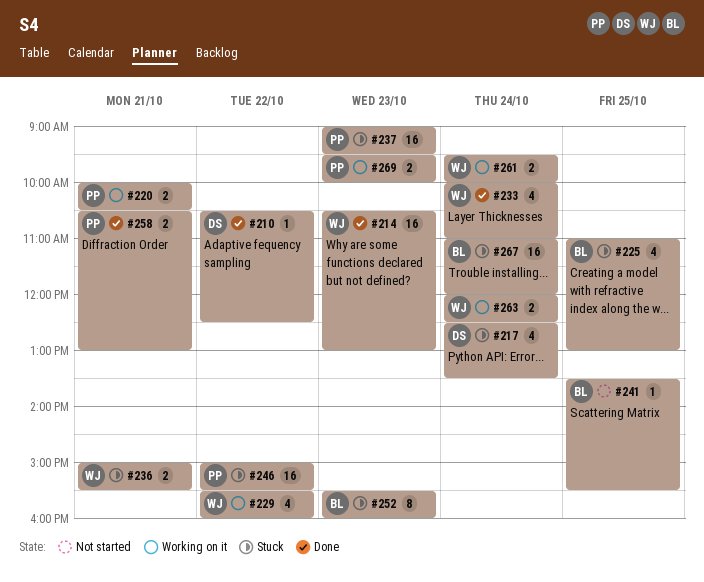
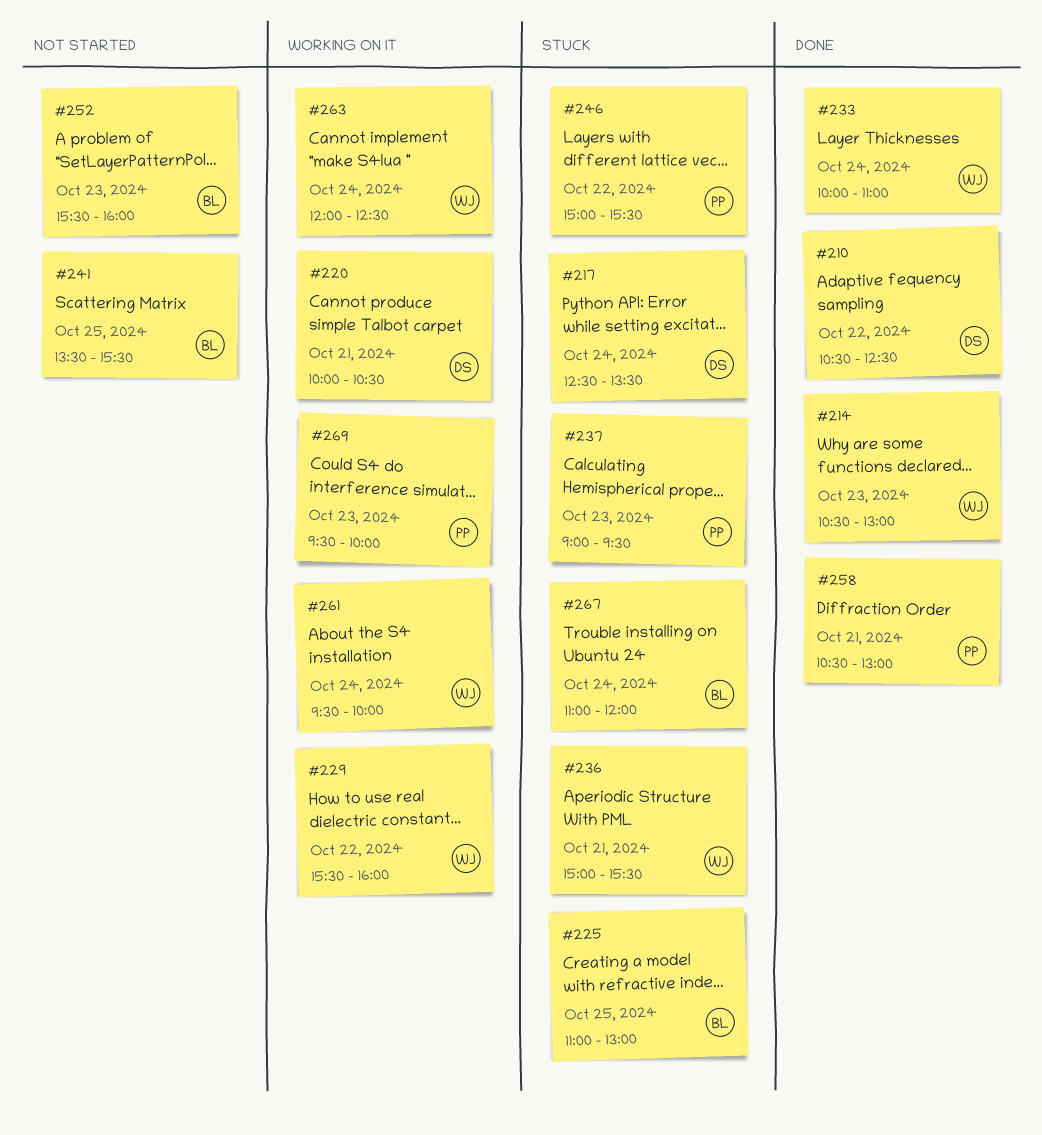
#220, owner: PP -> DS
#252, status: Stuck -> Not started

